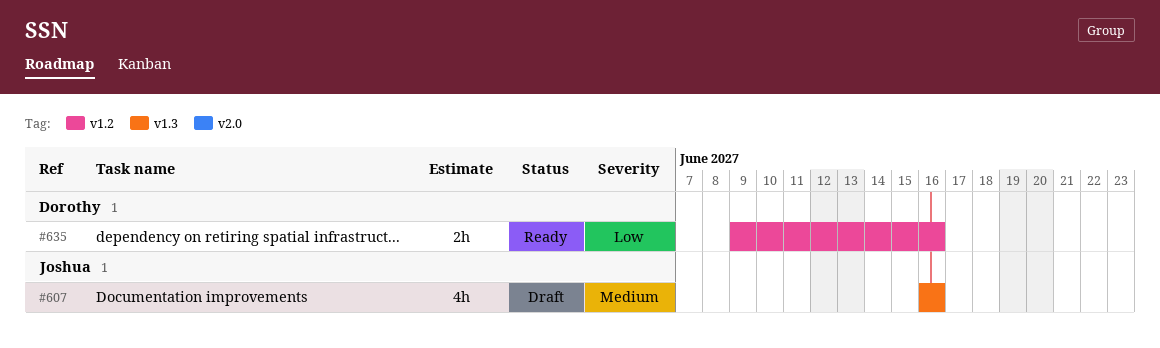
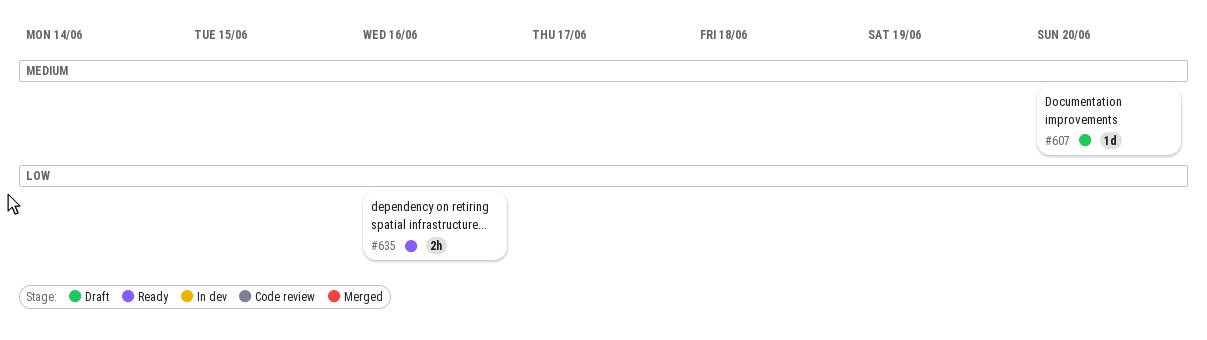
#607, estimate: 4h -> 1d
#607, due: Jun 16 -> Jun 20

